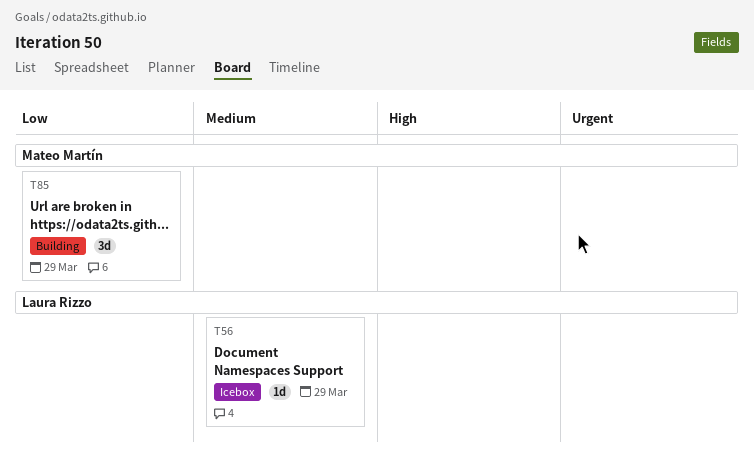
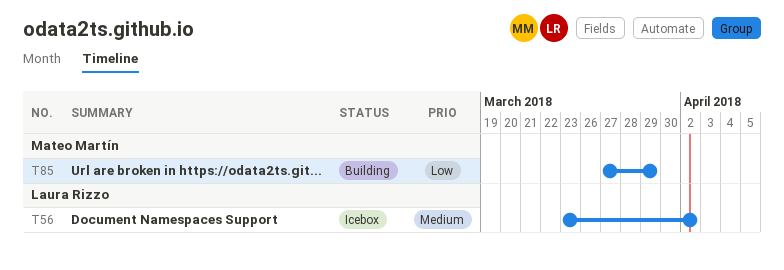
T56, due: Mar 29 -> Apr 2

